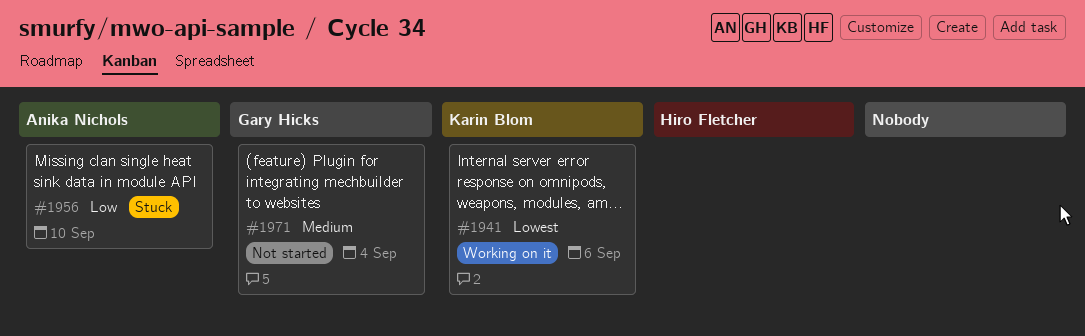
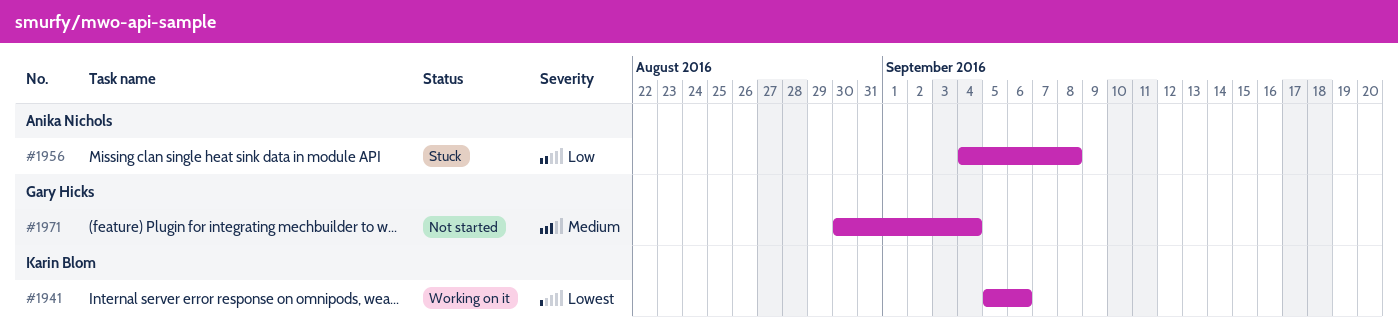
#1956, due: Sep 10 -> Sep 8

